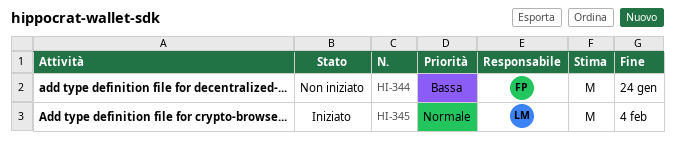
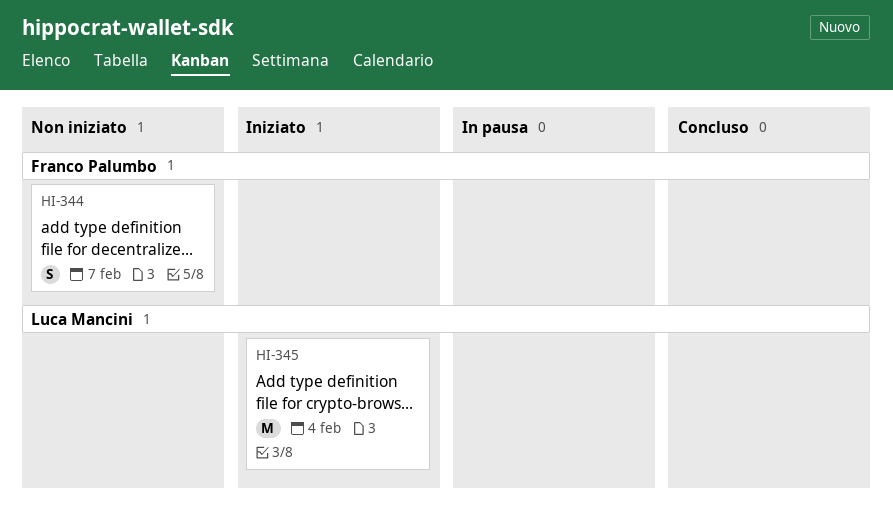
HI-344, estimate: M -> S
HI-344, due: Jan 24 -> Feb 7

